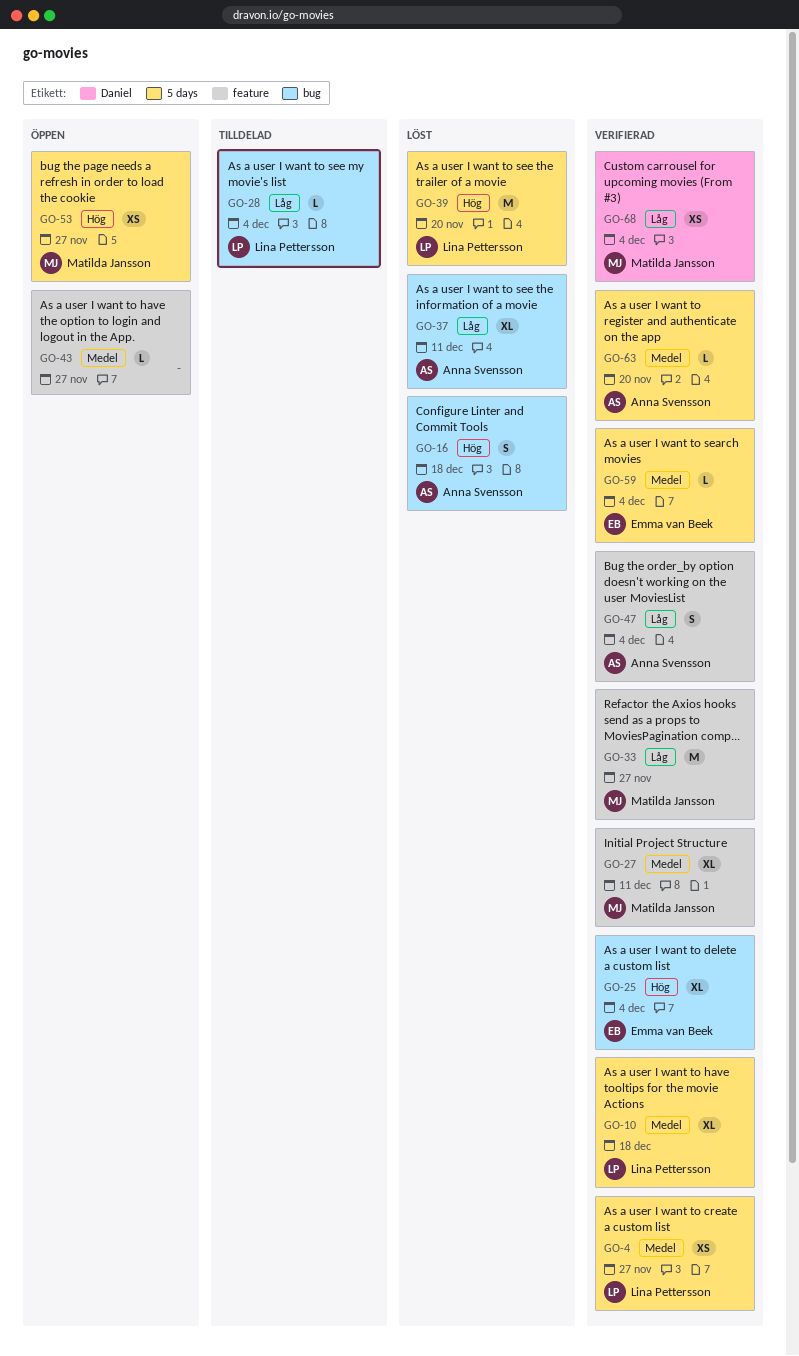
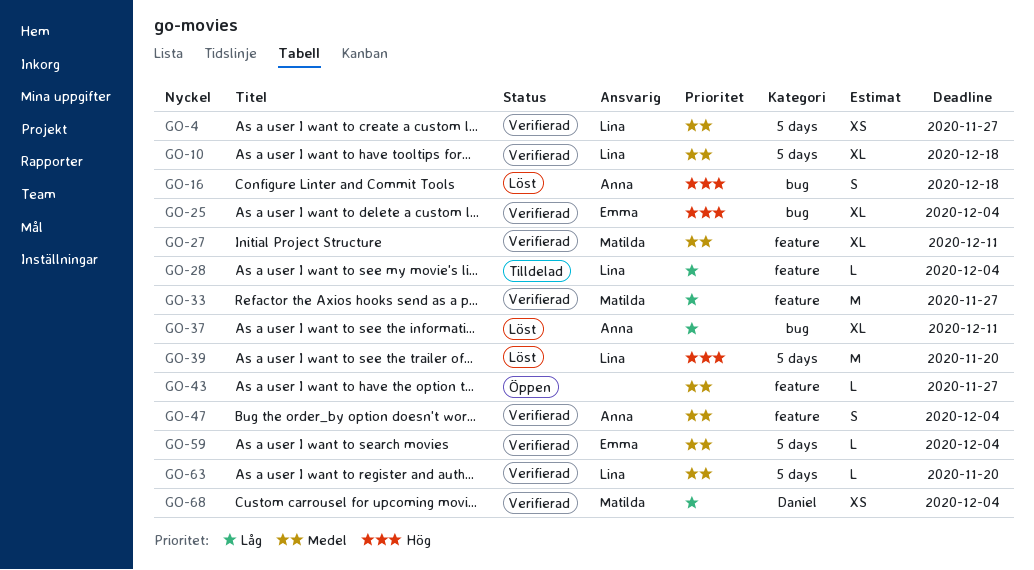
GO-28, label: bug -> feature
GO-47, priority: Låg -> Medel
GO-53: present -> none
GO-63, owner: Anna Svensson -> Lina Pettersson

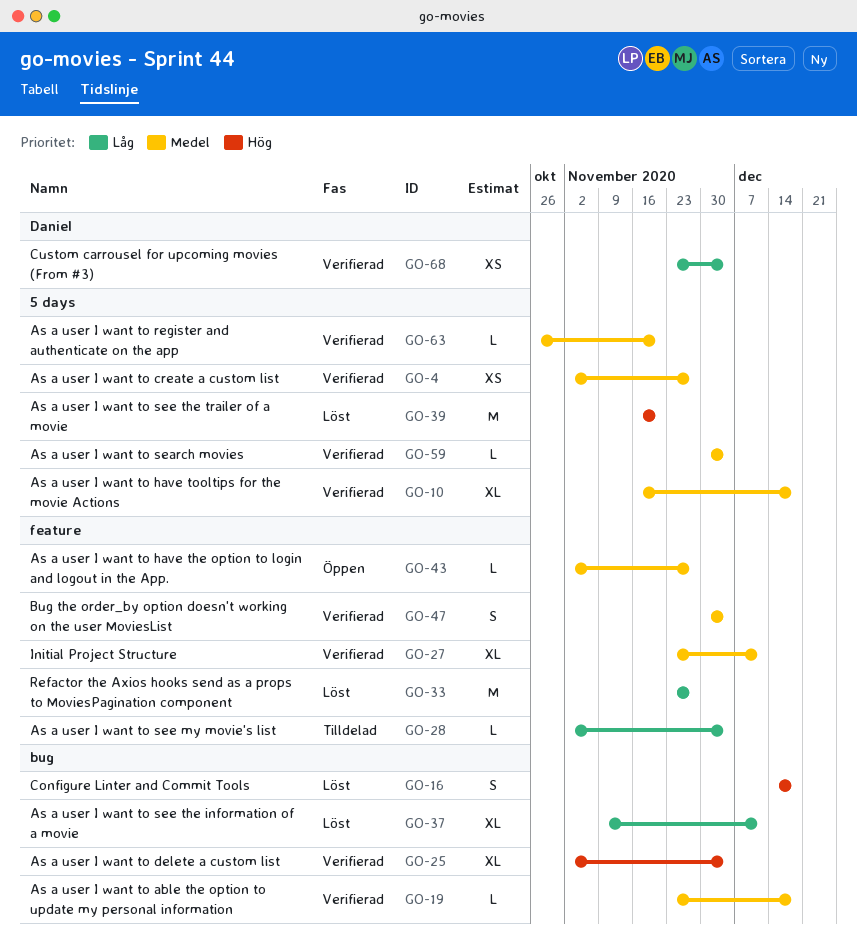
GO-19: none -> present
GO-33, status: Verifierad -> Löst

